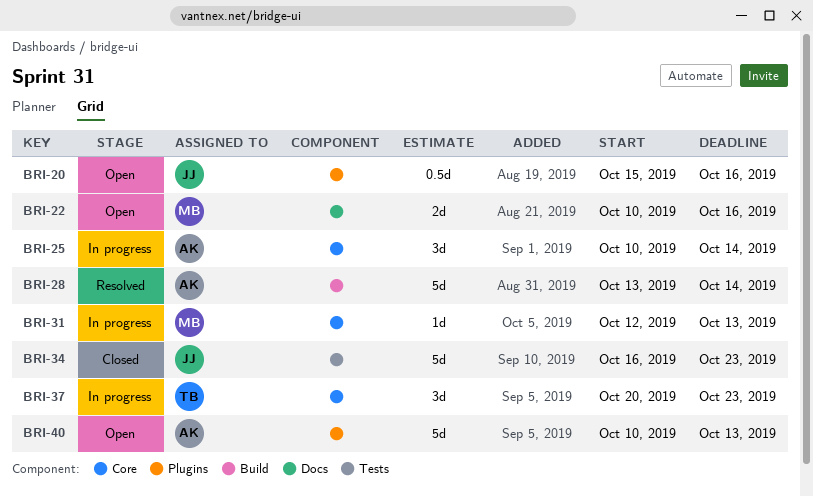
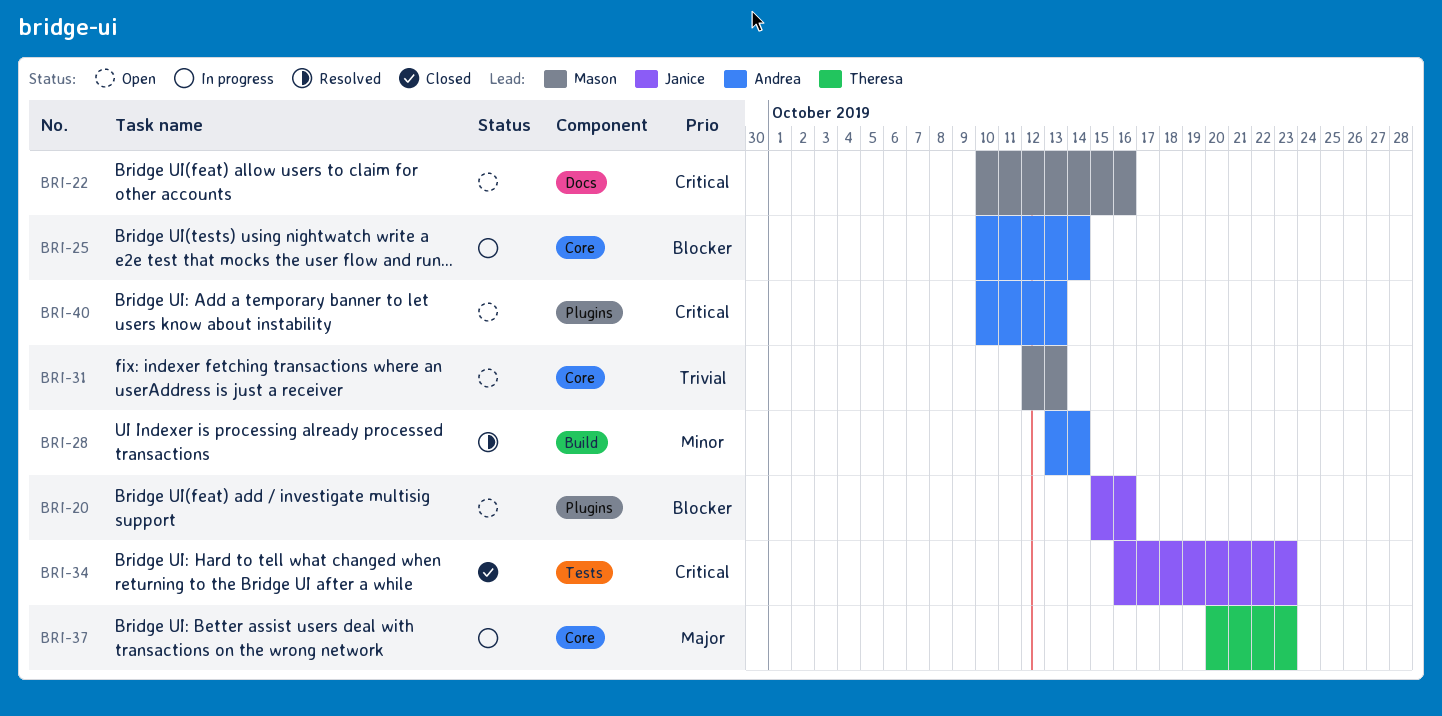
BRI-31, status: In progress -> Open

